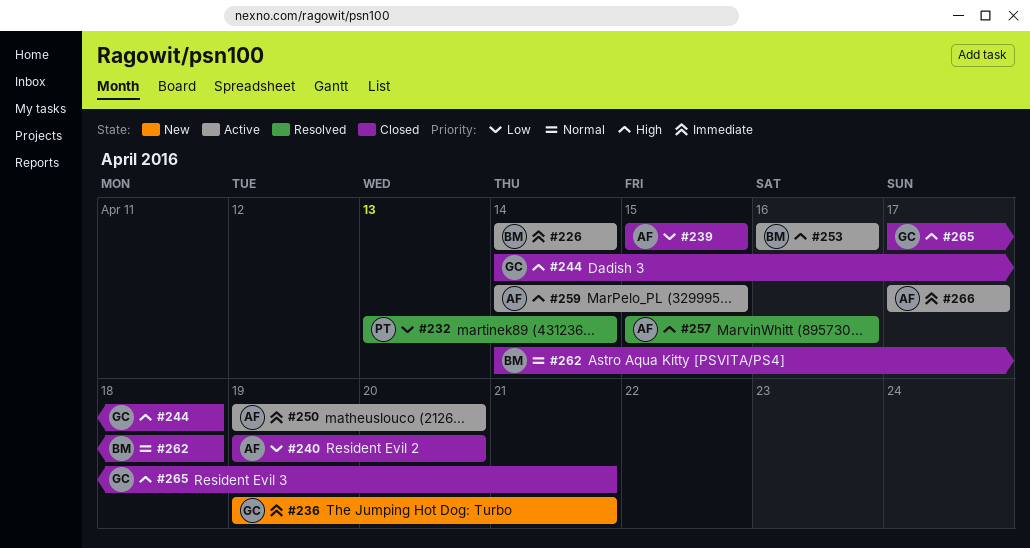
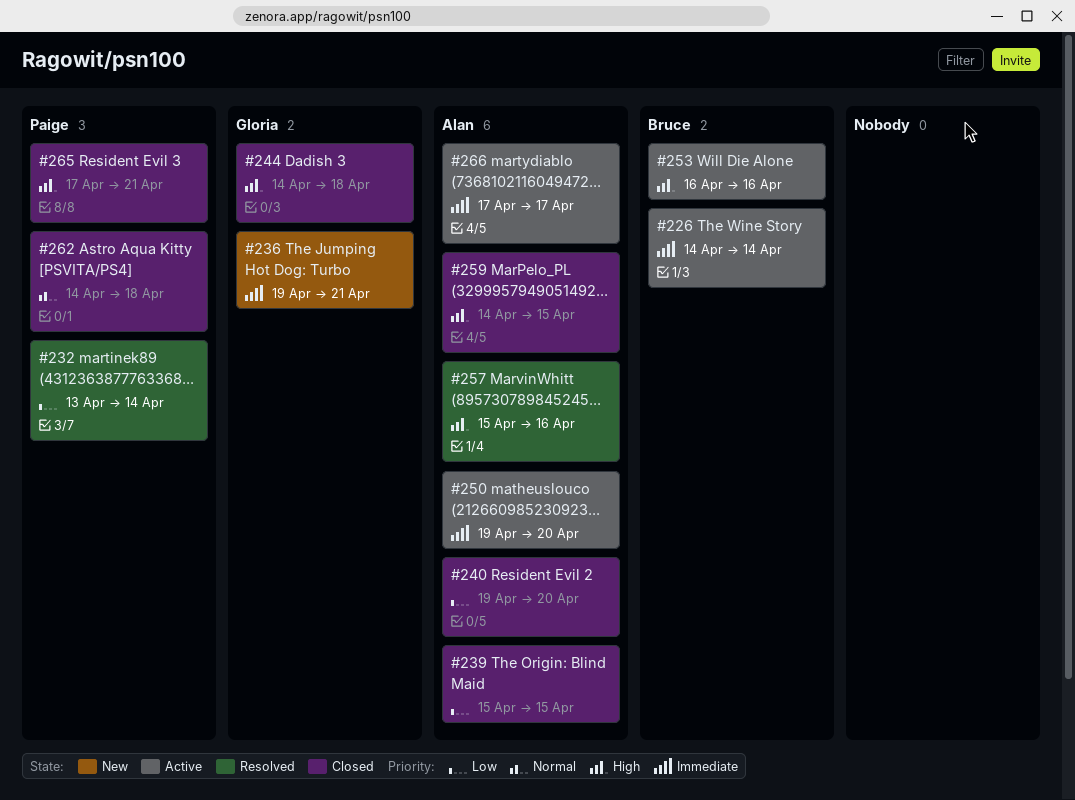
#259, status: Active -> Closed
#262, owner: Bruce -> Paige
#265, owner: Gloria -> Paige

